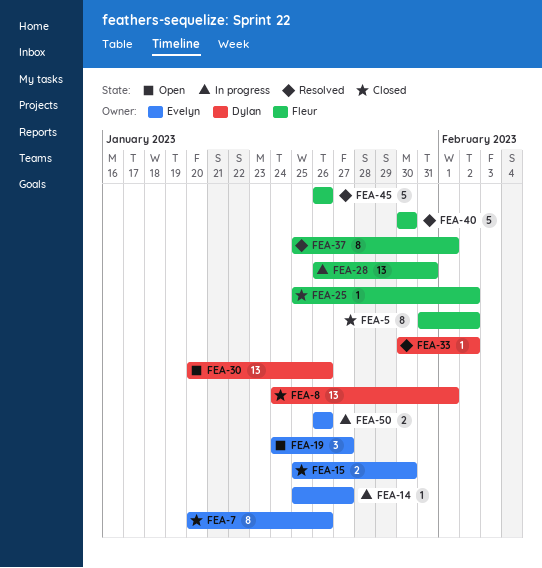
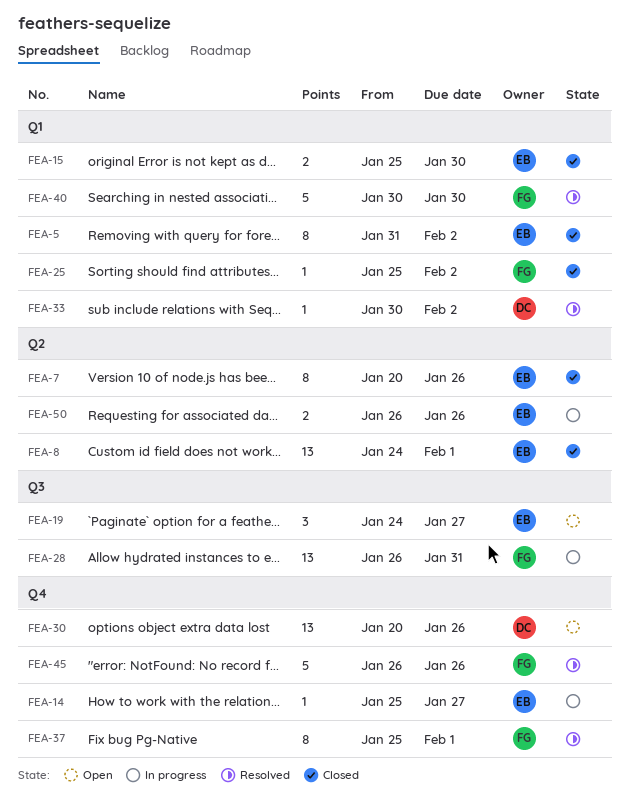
FEA-5, owner: Fleur -> Evelyn
FEA-8, owner: Dylan -> Evelyn

